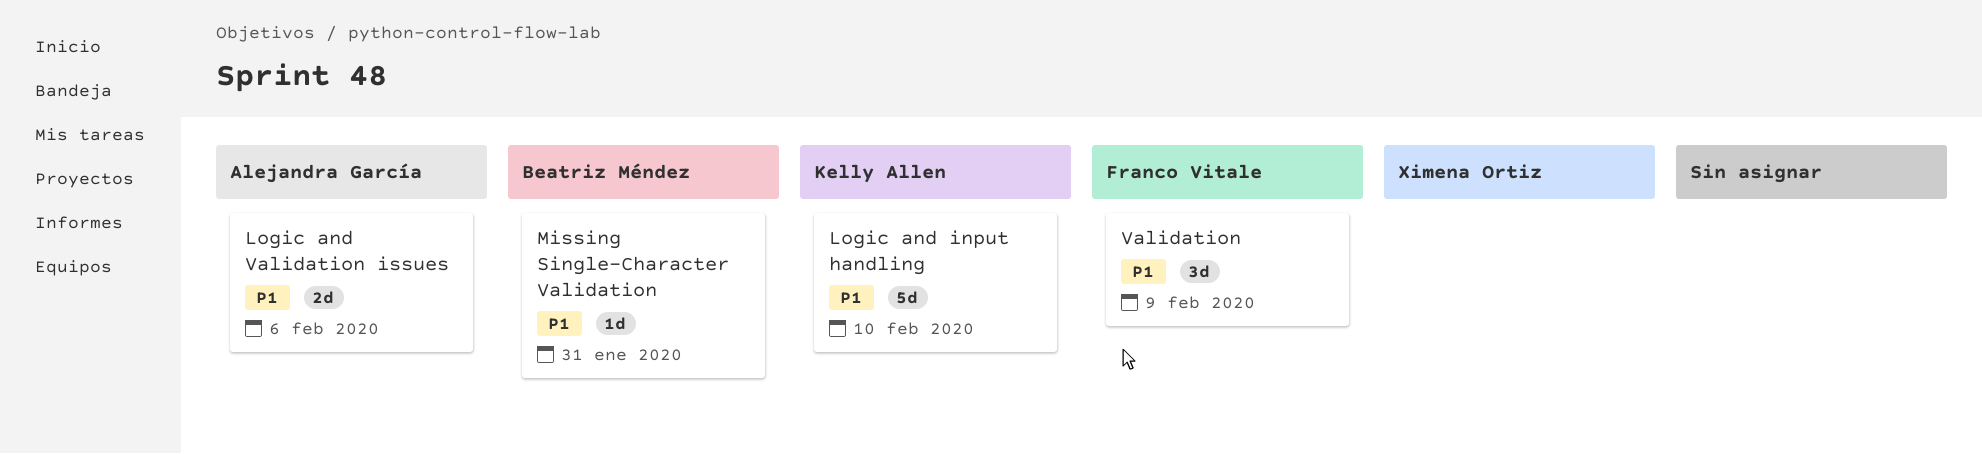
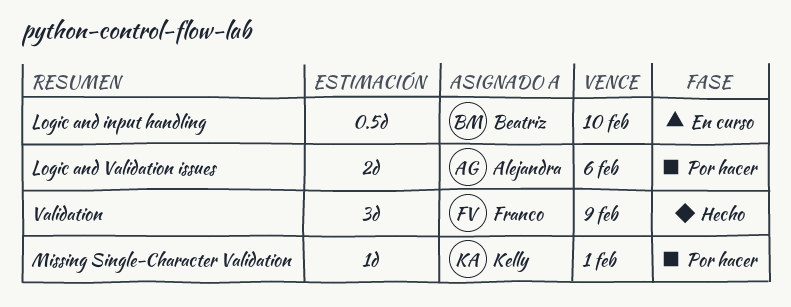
Logic and input handling, owner: Kelly Allen -> Beatriz Méndez
Logic and input handling, estimate: 5d -> 0.5d
Missing Single-Character Validation, owner: Beatriz Méndez -> Kelly Allen
Missing Single-Character Validation, due: Jan 31 -> Feb 1

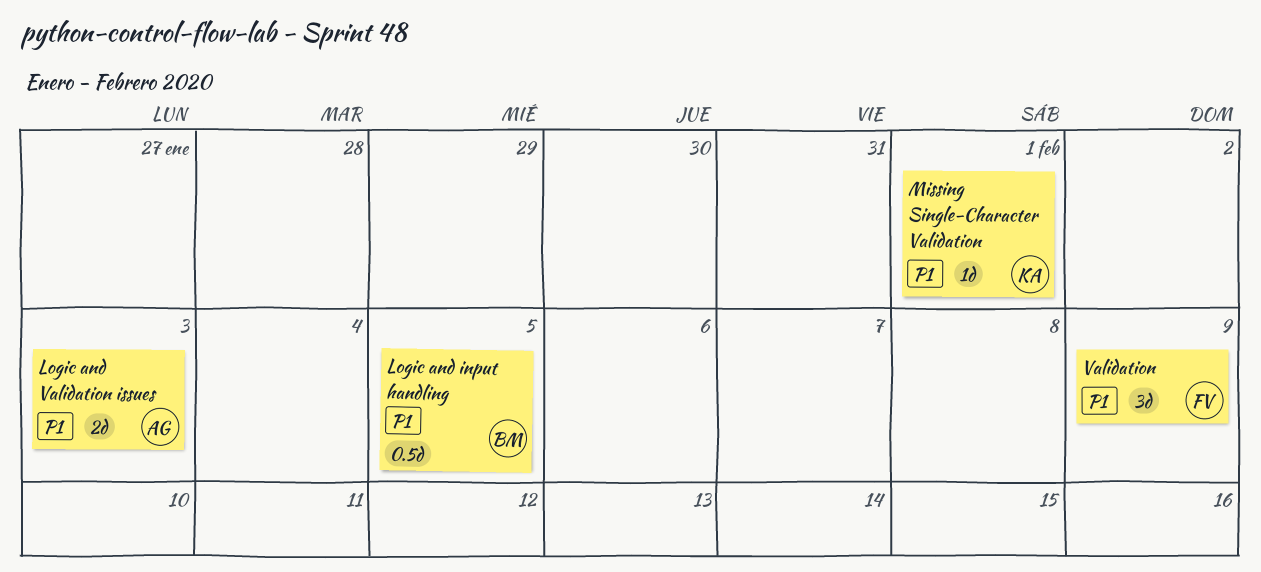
Logic and input handling, due: Feb 10 -> Feb 5
Logic and Validation issues, due: Feb 6 -> Feb 3

